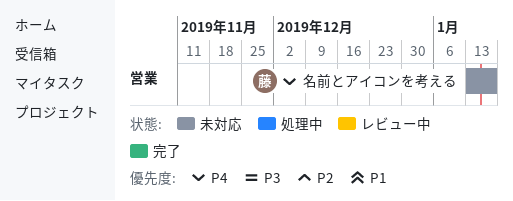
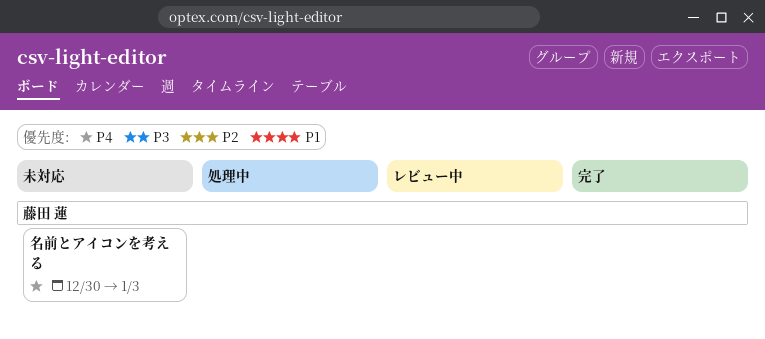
名前とアイコンを考える, start: Jan 13 -> Dec 30
名前とアイコンを考える, due: Jan 17 -> Jan 3

